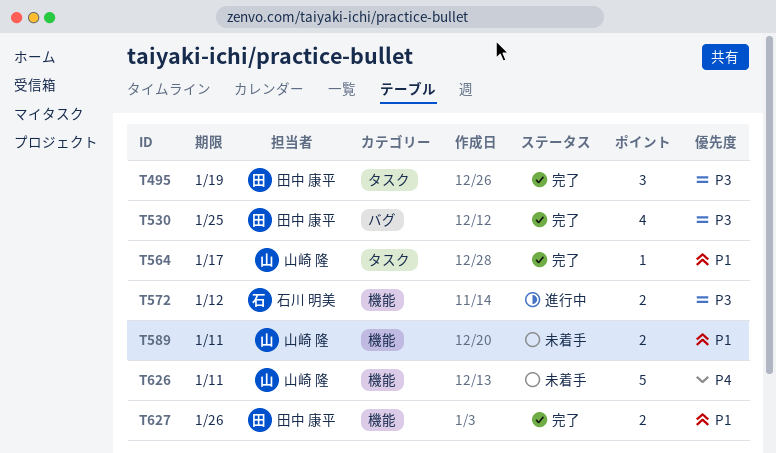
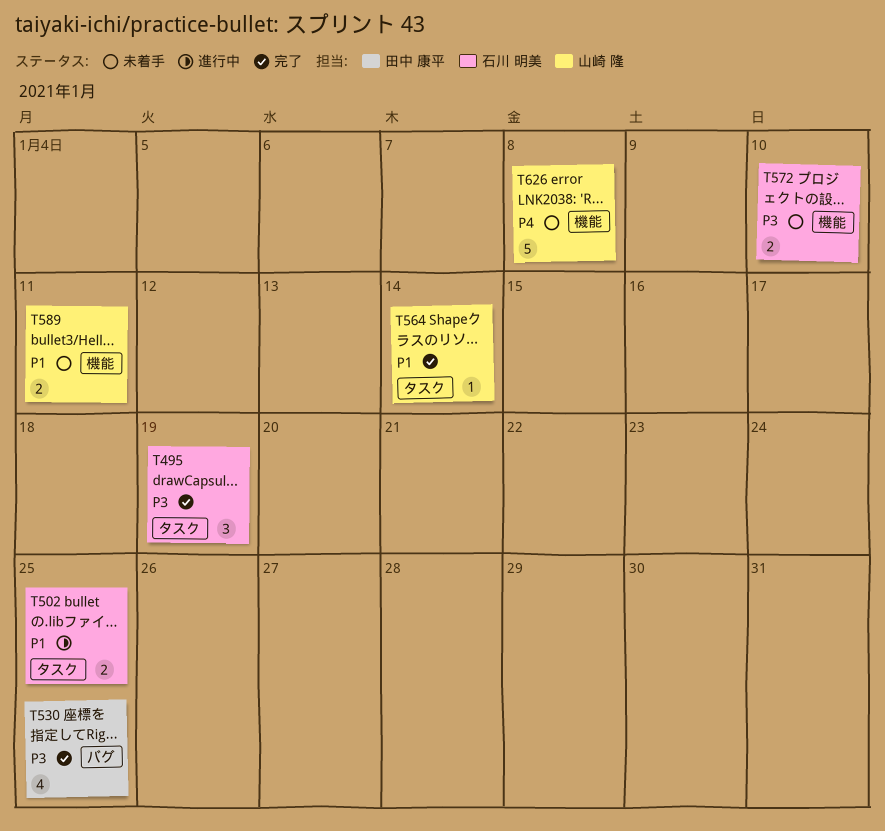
T495, owner: 田中 康平 -> 石川 明美
T502: none -> present
T564, due: Jan 17 -> Jan 14
T572, status: 進行中 -> 未着手
T572, due: Jan 12 -> Jan 10
T626, due: Jan 11 -> Jan 8
T627: present -> none

